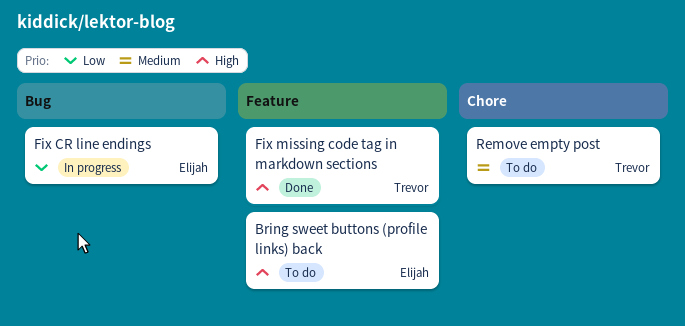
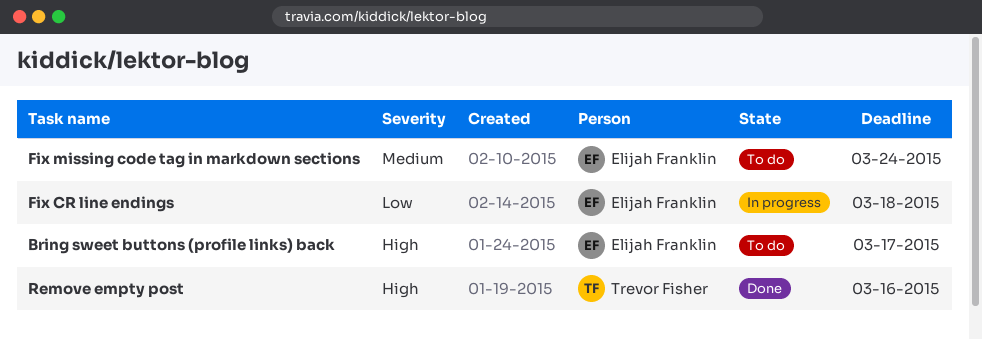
Fix missing code tag in markdown sections, status: Done -> To do
Fix missing code tag in markdown sections, owner: Trevor Fisher -> Elijah Franklin
Fix missing code tag in markdown sections, priority: High -> Medium
Remove empty post, status: To do -> Done
Remove empty post, priority: Medium -> High

